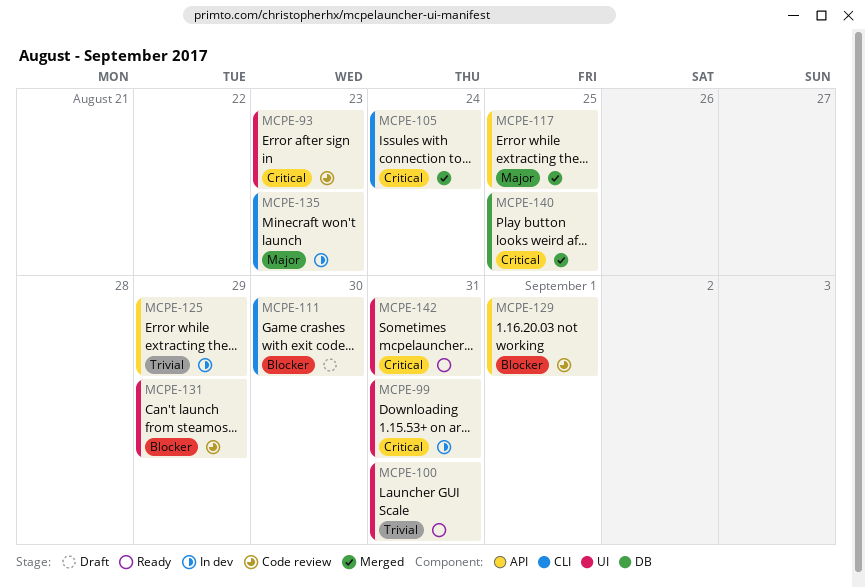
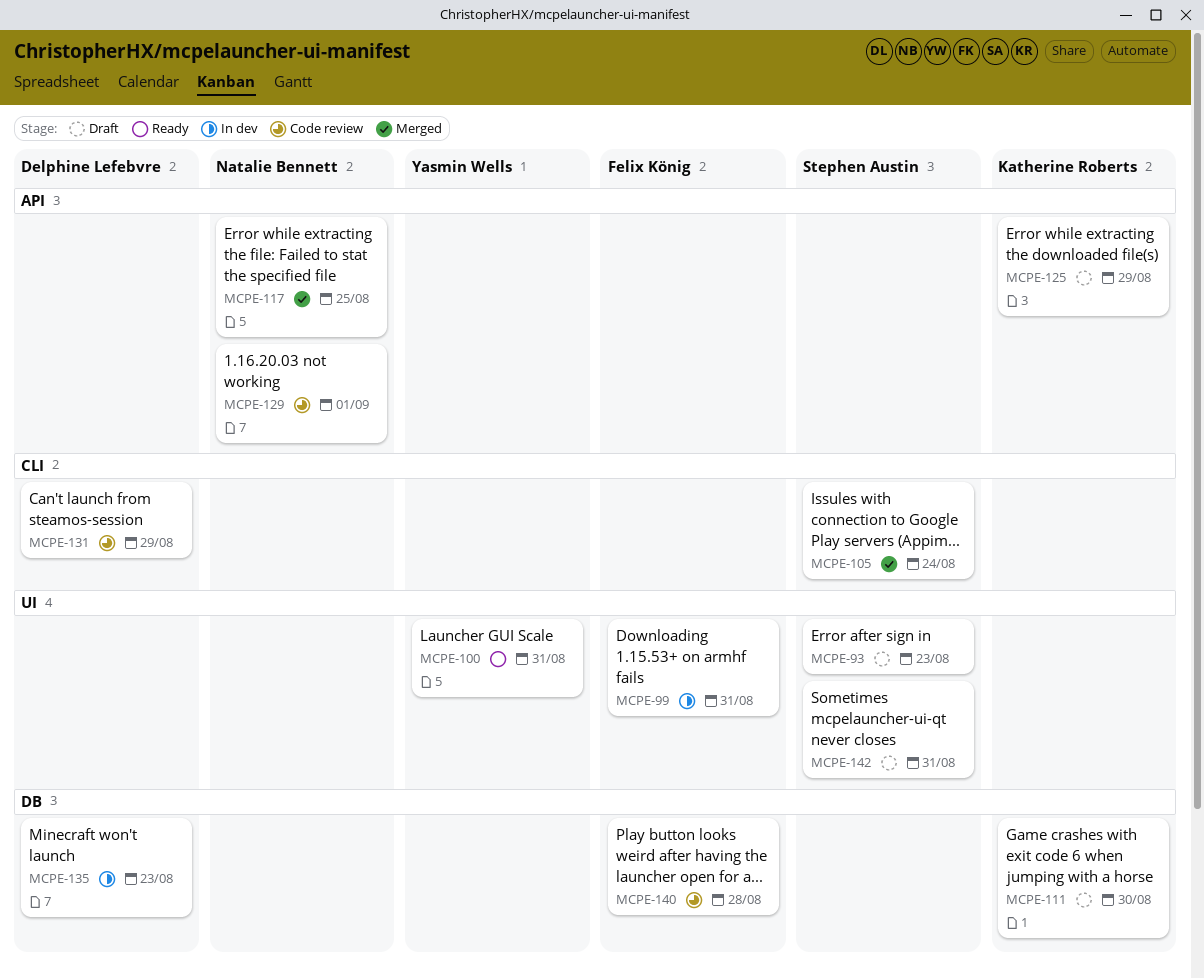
MCPE-93, status: Code review -> Draft
MCPE-111, label: CLI -> DB
MCPE-125, status: In dev -> Draft
MCPE-131, label: UI -> CLI
MCPE-135, label: CLI -> DB
MCPE-140, status: Merged -> Code review
MCPE-140, due: Aug 25 -> Aug 28
MCPE-142, status: Ready -> Draft

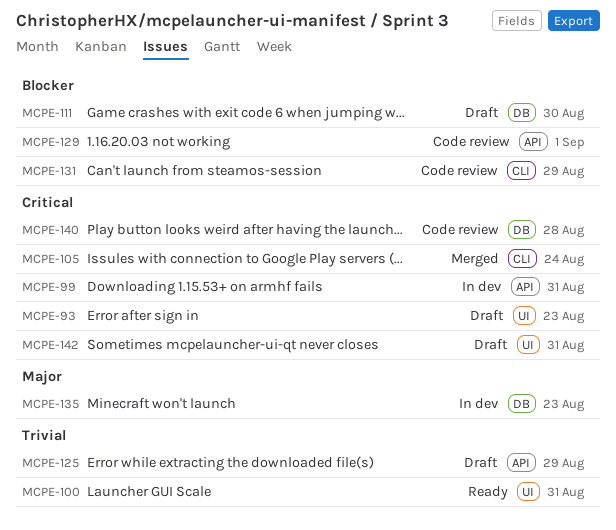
MCPE-99, label: UI -> API
MCPE-117: present -> none

